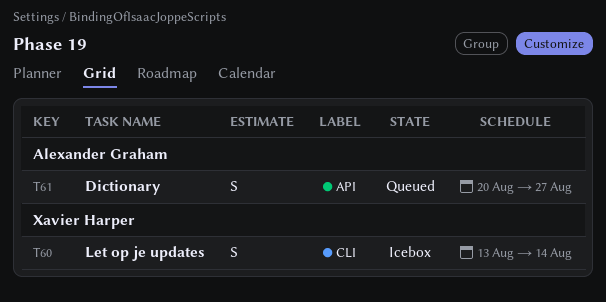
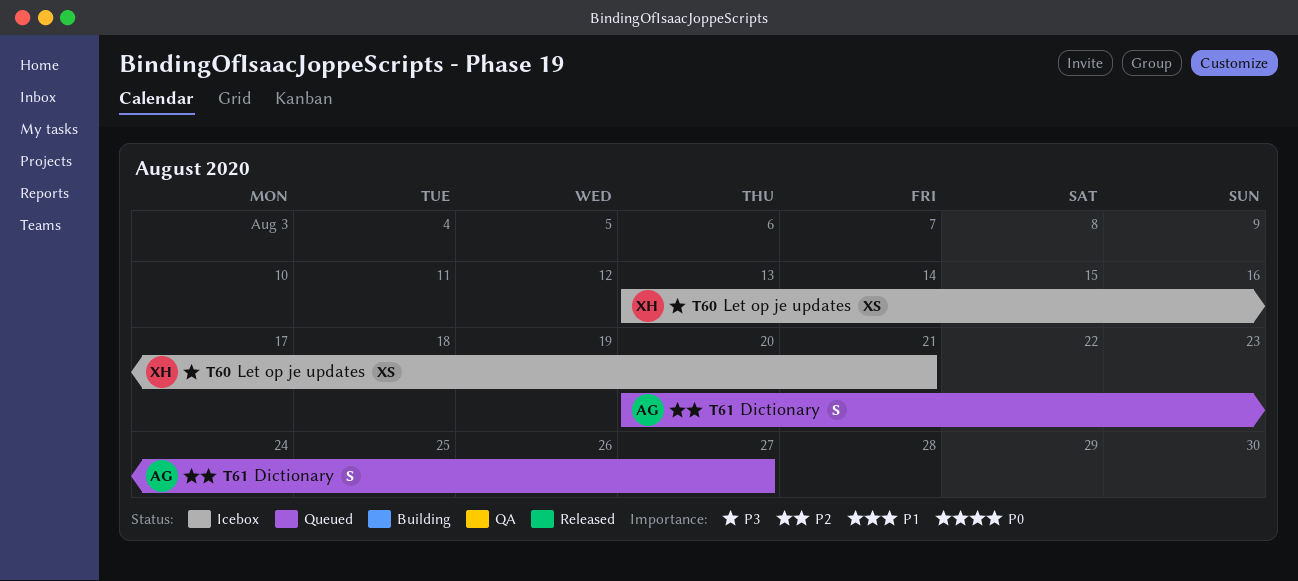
T60, estimate: S -> XS
T60, due: Aug 14 -> Aug 21

